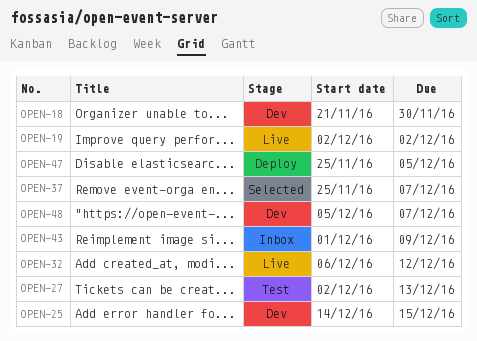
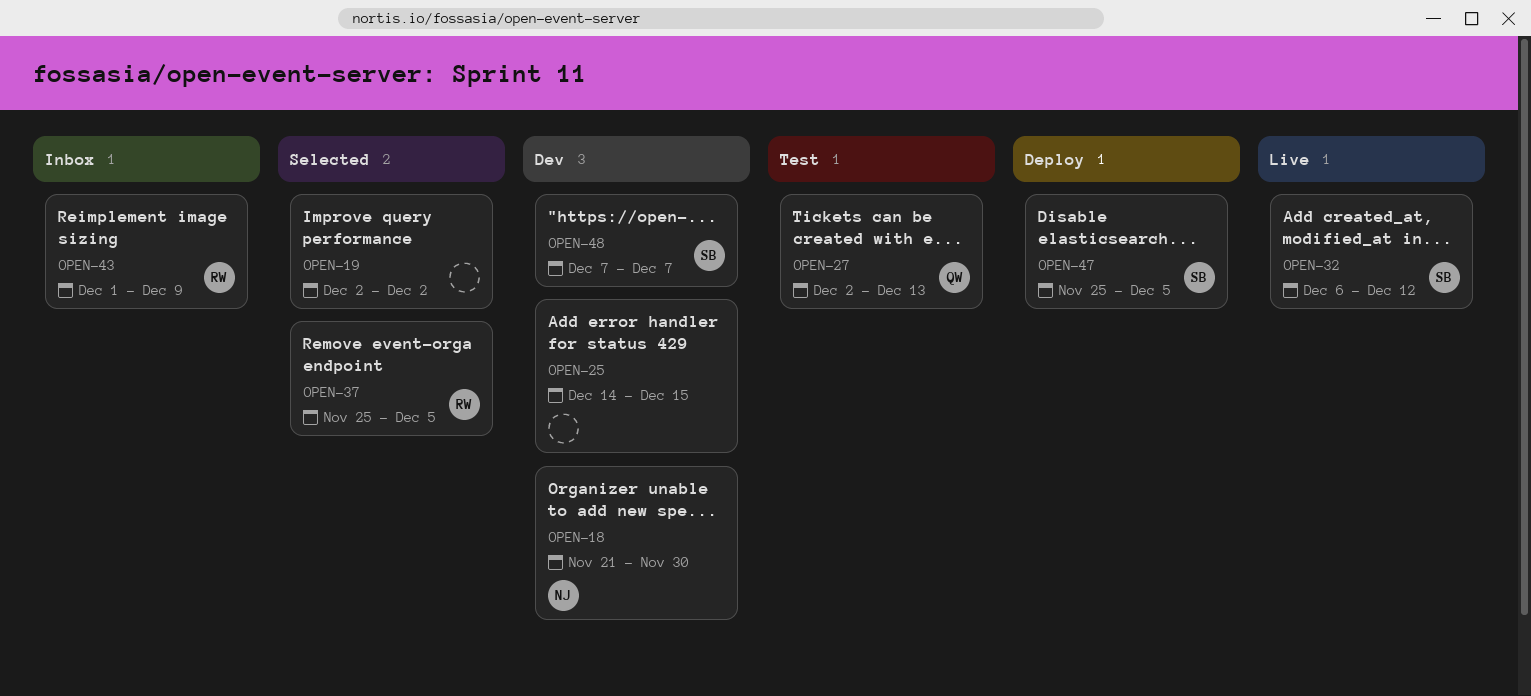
OPEN-19, status: Live -> Selected
OPEN-37, due: Dec 7 -> Dec 5
OPEN-48, start: Dec 5 -> Dec 7

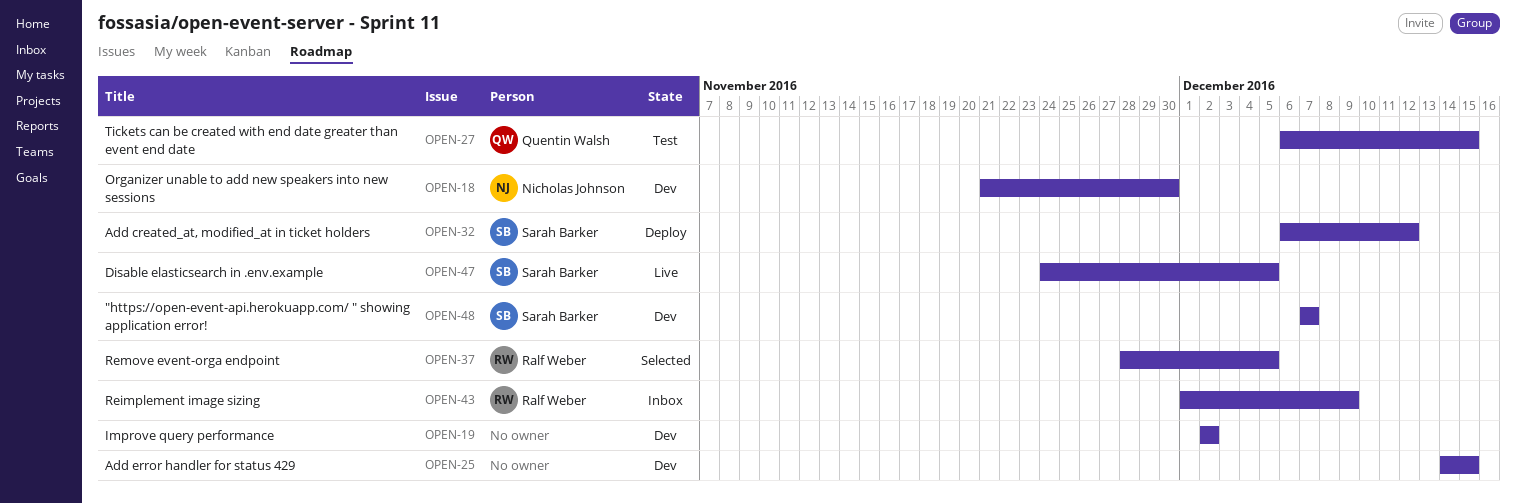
OPEN-19, status: Selected -> Dev
OPEN-27, start: Dec 2 -> Dec 6
OPEN-27, due: Dec 13 -> Dec 15
OPEN-32, status: Live -> Deploy
OPEN-37, start: Nov 25 -> Nov 28
OPEN-47, status: Deploy -> Live
OPEN-47, start: Nov 25 -> Nov 24

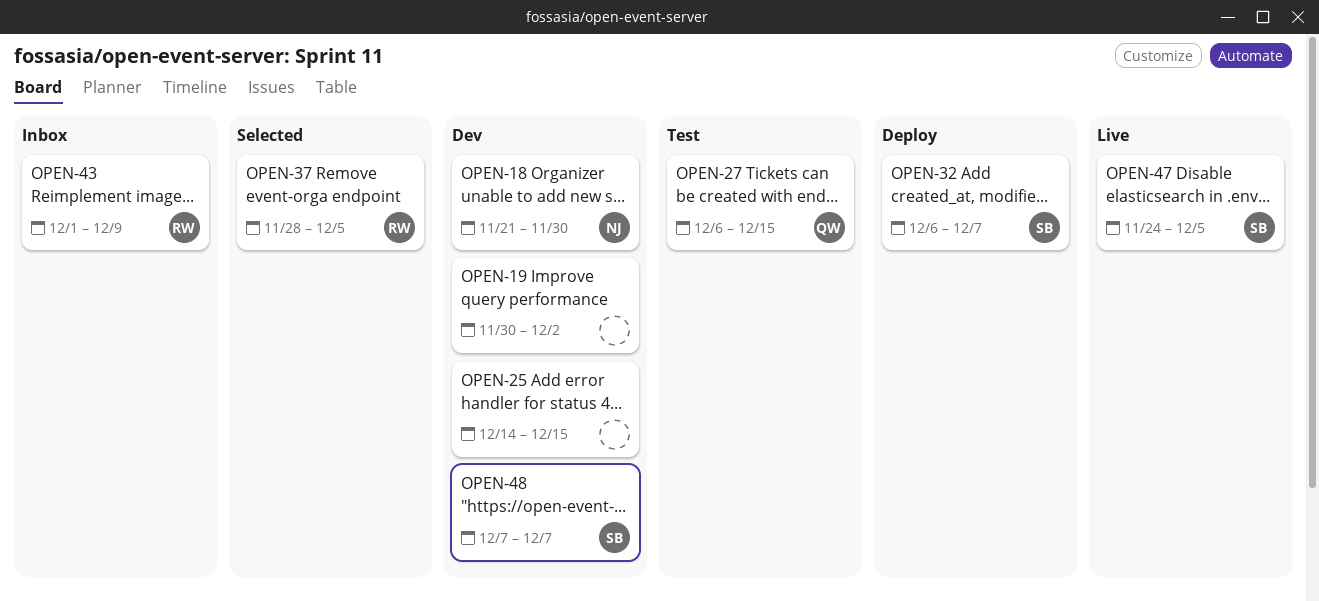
OPEN-19, start: Dec 2 -> Nov 30
OPEN-32, due: Dec 12 -> Dec 7

